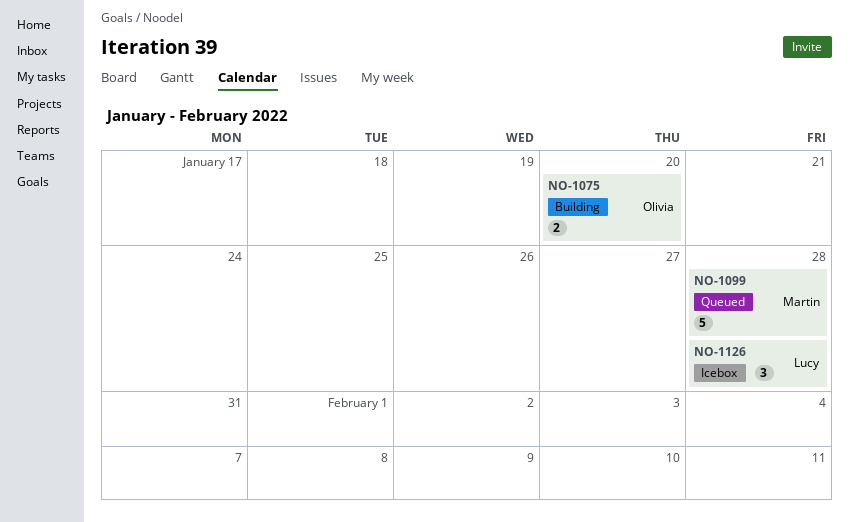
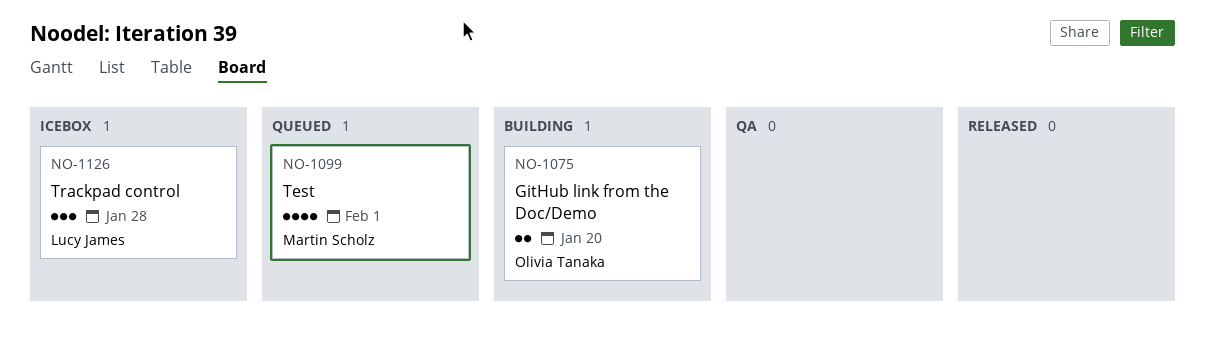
NO-1099, estimate: 5 -> 4
NO-1099, due: Jan 28 -> Feb 1

